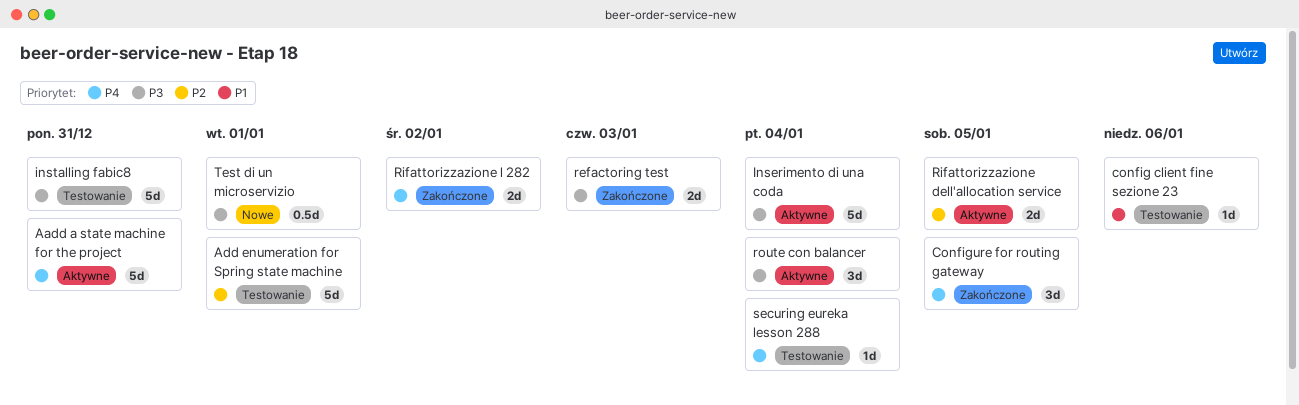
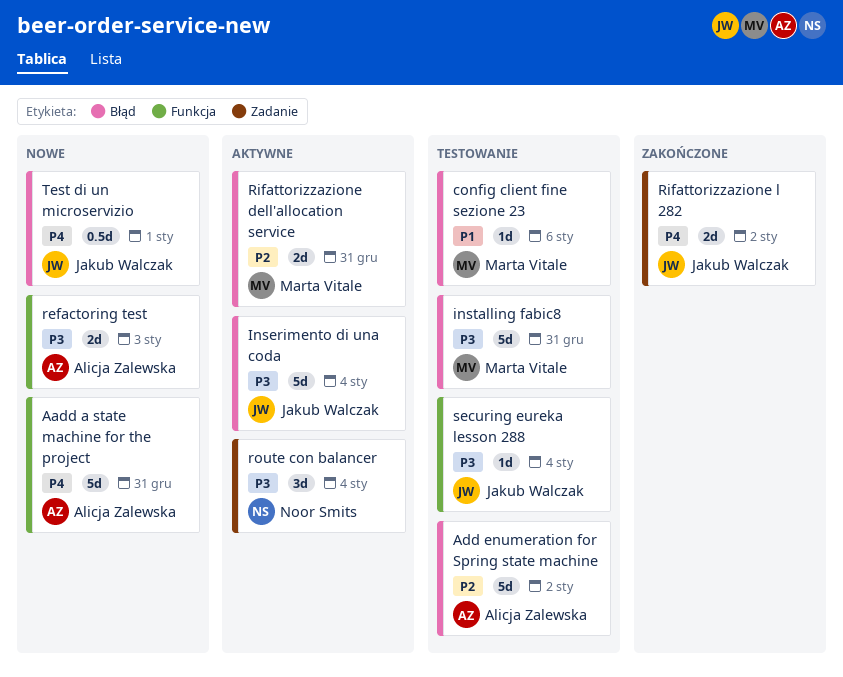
Aadd a state machine for the project, status: Aktywne -> Nowe
Add enumeration for Spring state machine, due: Jan 1 -> Jan 2
Configure for routing gateway: present -> none
refactoring test, status: Zakończone -> Nowe
Rifattorizzazione dell'allocation service, due: Jan 5 -> Dec 31
securing eureka lesson 288, priority: P4 -> P3
Test di un microservizio, priority: P3 -> P4

